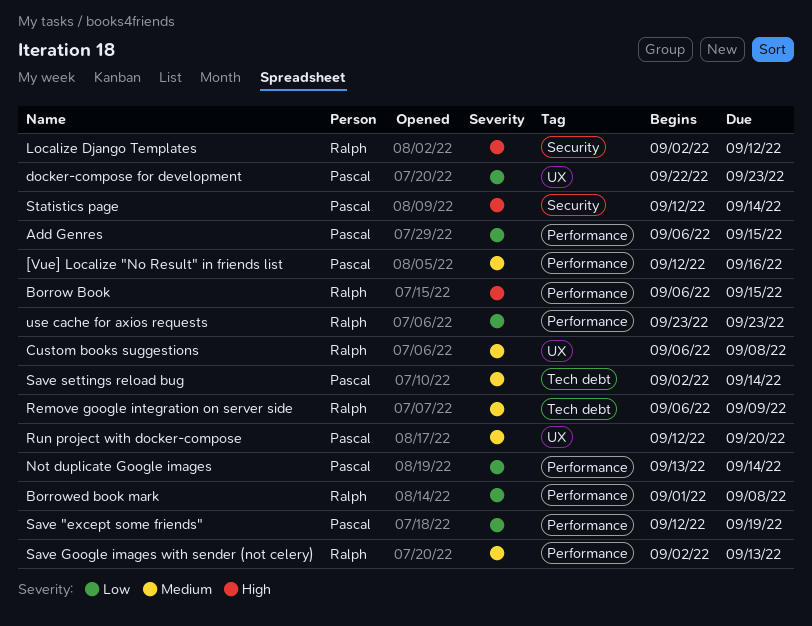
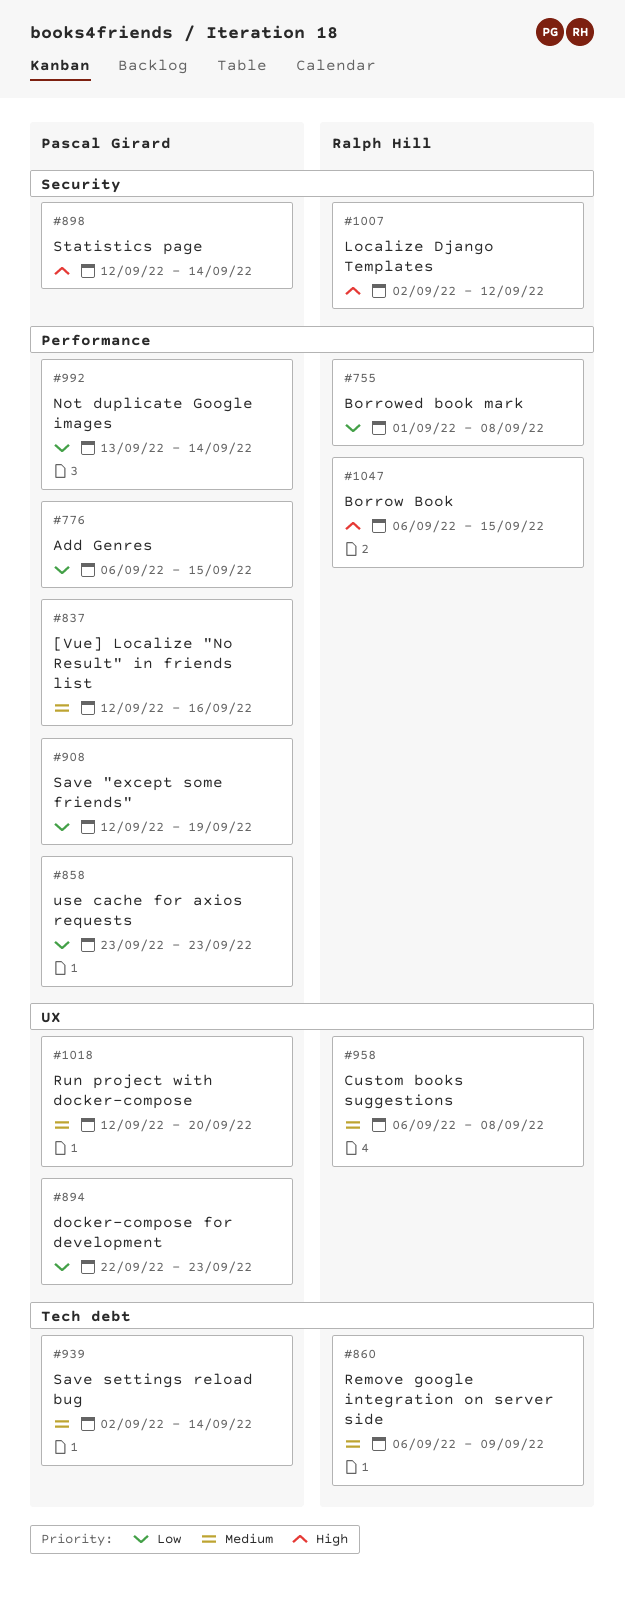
Save Google images with sender (not celery): present -> none
use cache for axios requests, owner: Ralph Hill -> Pascal Girard

